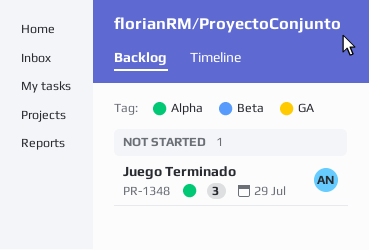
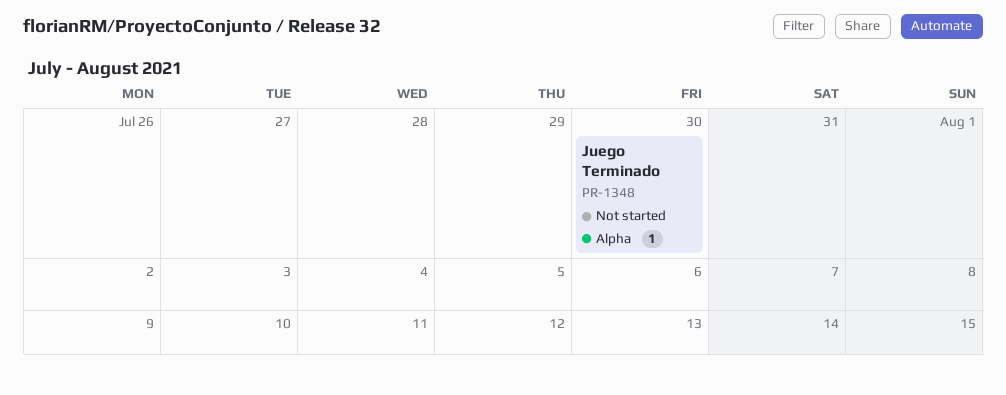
PR-1348, estimate: 3 -> 1
PR-1348, due: Jul 29 -> Jul 30

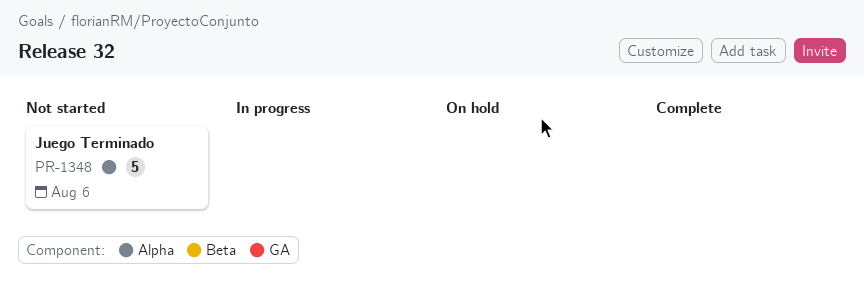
PR-1348, estimate: 1 -> 5
PR-1348, due: Jul 30 -> Aug 6

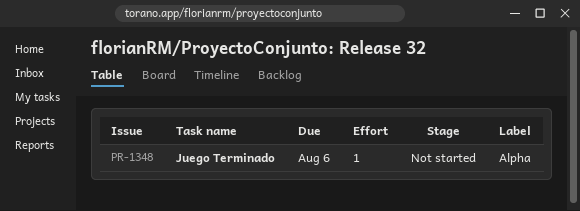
PR-1348, estimate: 5 -> 1

